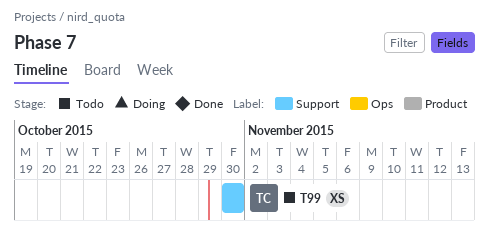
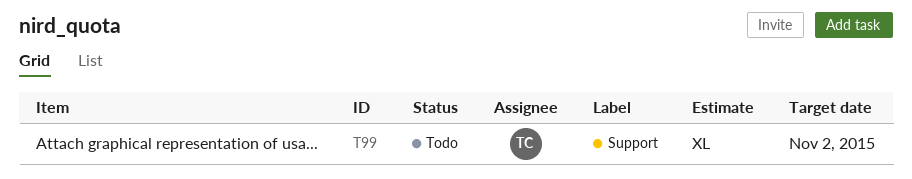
T99, estimate: XS -> XL
T99, due: Oct 30 -> Nov 2

